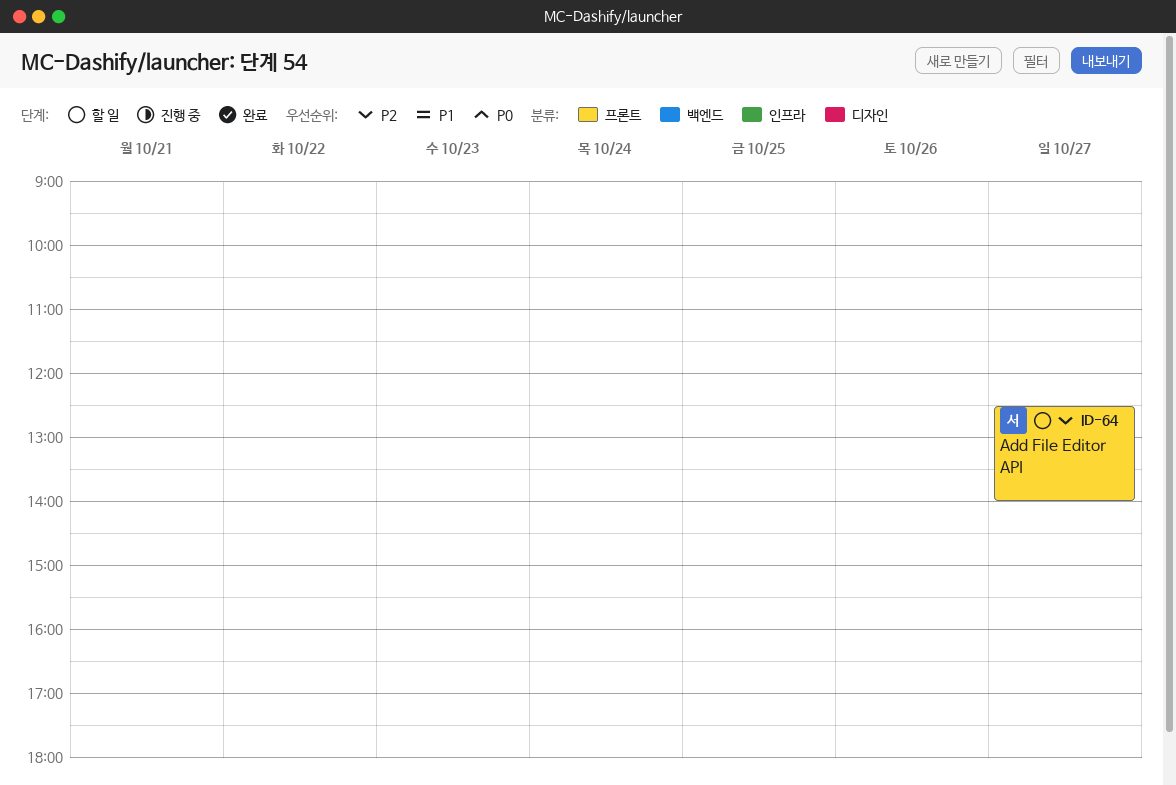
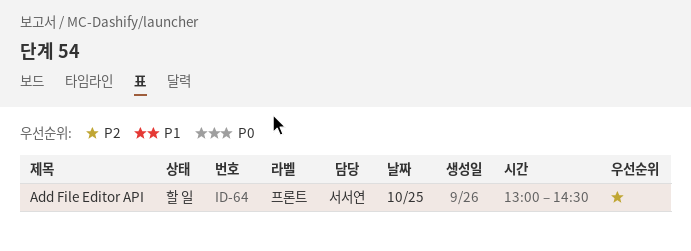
ID-64, day: Oct 27 -> Oct 25
ID-64, begins: 12:30 -> 13:00
ID-64, ends: 14:00 -> 14:30

